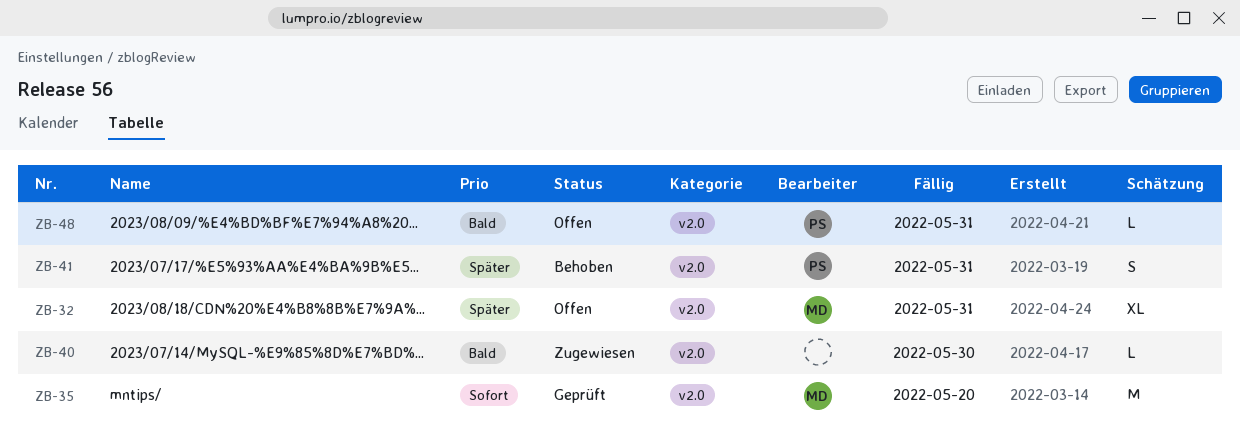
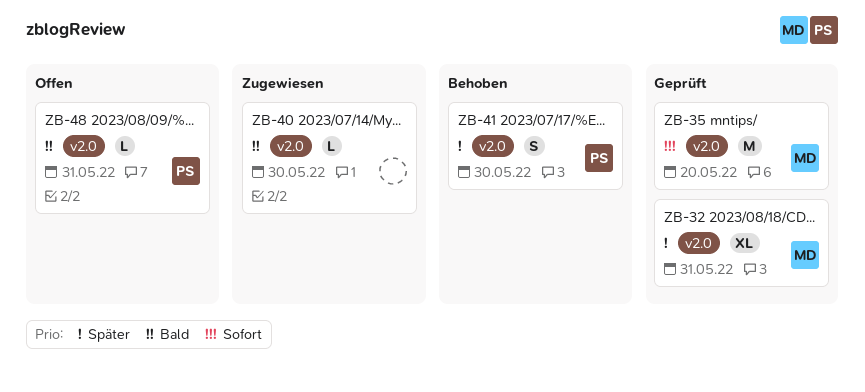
ZB-32, status: Offen -> Geprüft
ZB-41, due: May 31 -> May 30

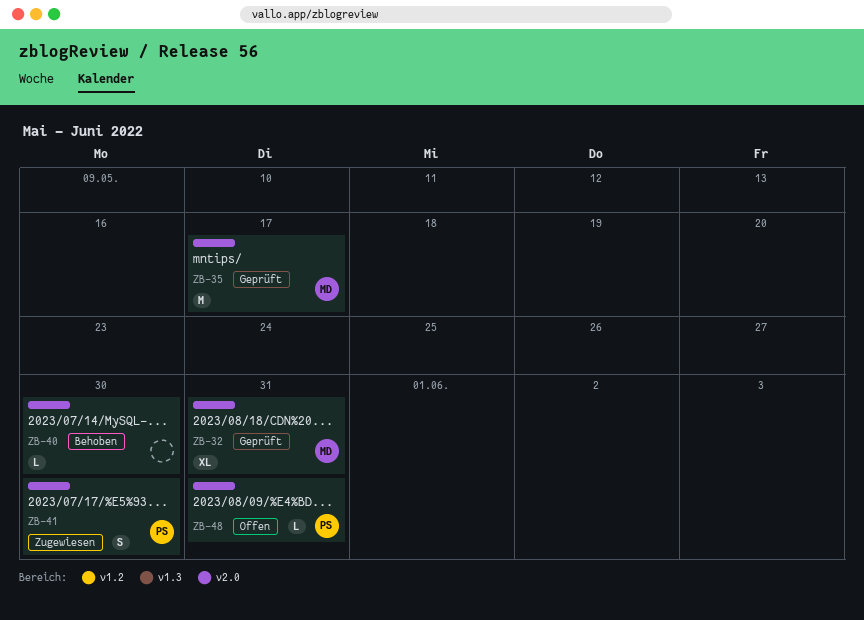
ZB-35, due: May 20 -> May 17
ZB-40, status: Zugewiesen -> Behoben
ZB-41, status: Behoben -> Zugewiesen

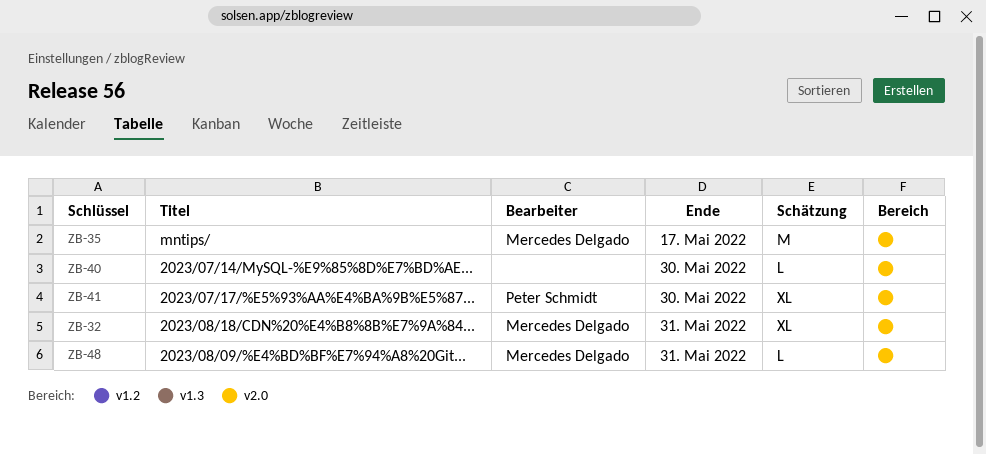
ZB-41, estimate: S -> XL
ZB-48, owner: Peter Schmidt -> Mercedes Delgado

